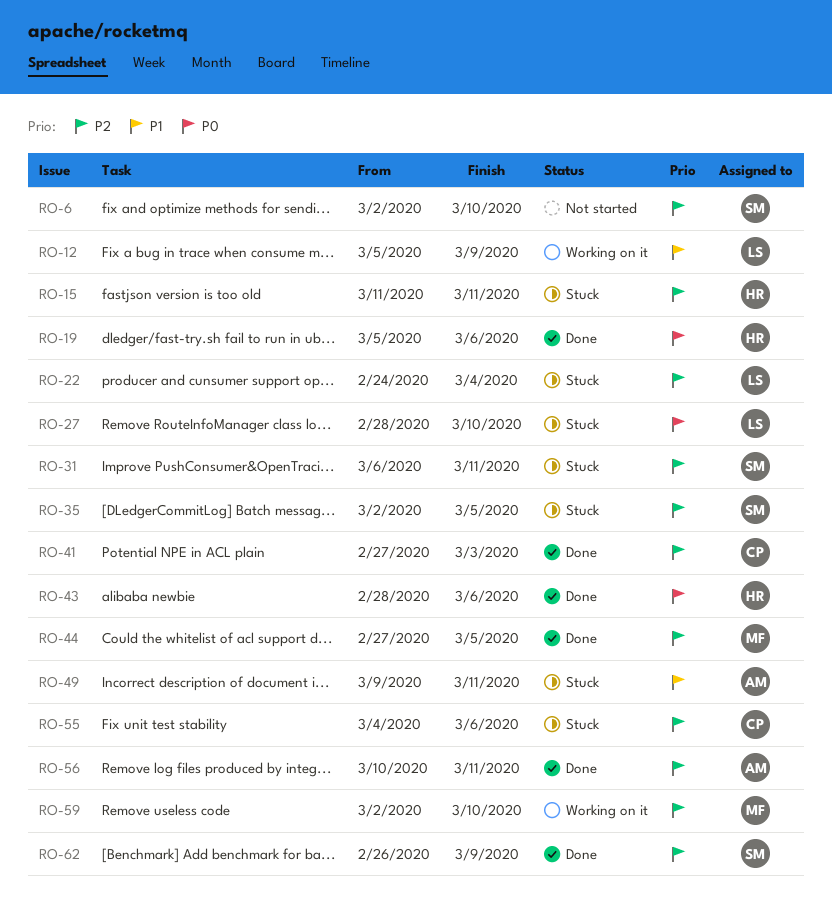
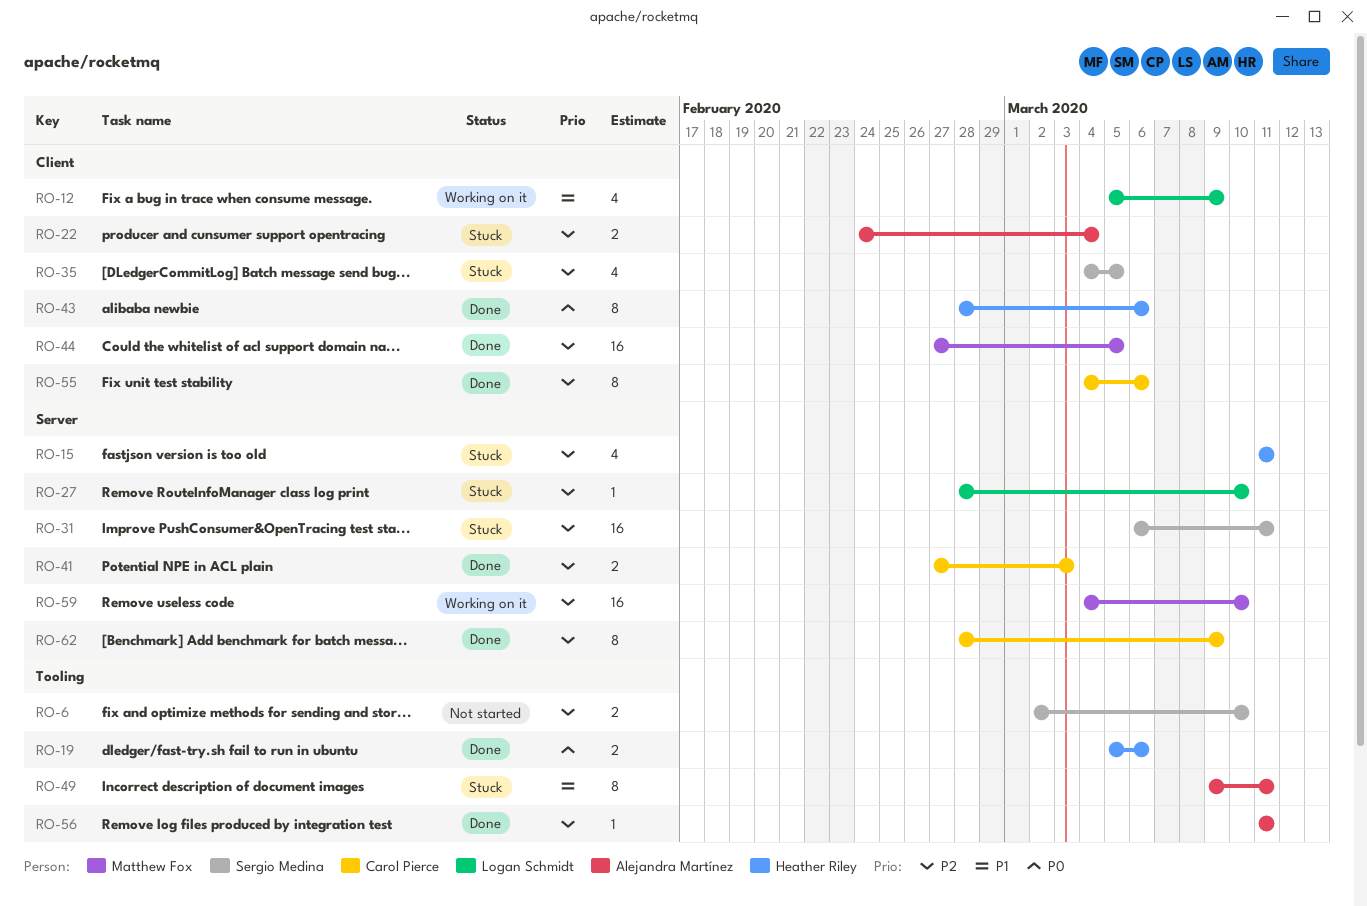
RO-22, owner: Logan Schmidt -> Alejandra Martínez
RO-27, priority: P0 -> P2
RO-35, start: Mar 2 -> Mar 4
RO-55, status: Stuck -> Done
RO-56, start: Mar 10 -> Mar 11
RO-59, start: Mar 2 -> Mar 4
RO-62, owner: Sergio Medina -> Carol Pierce
RO-62, start: Feb 26 -> Feb 28

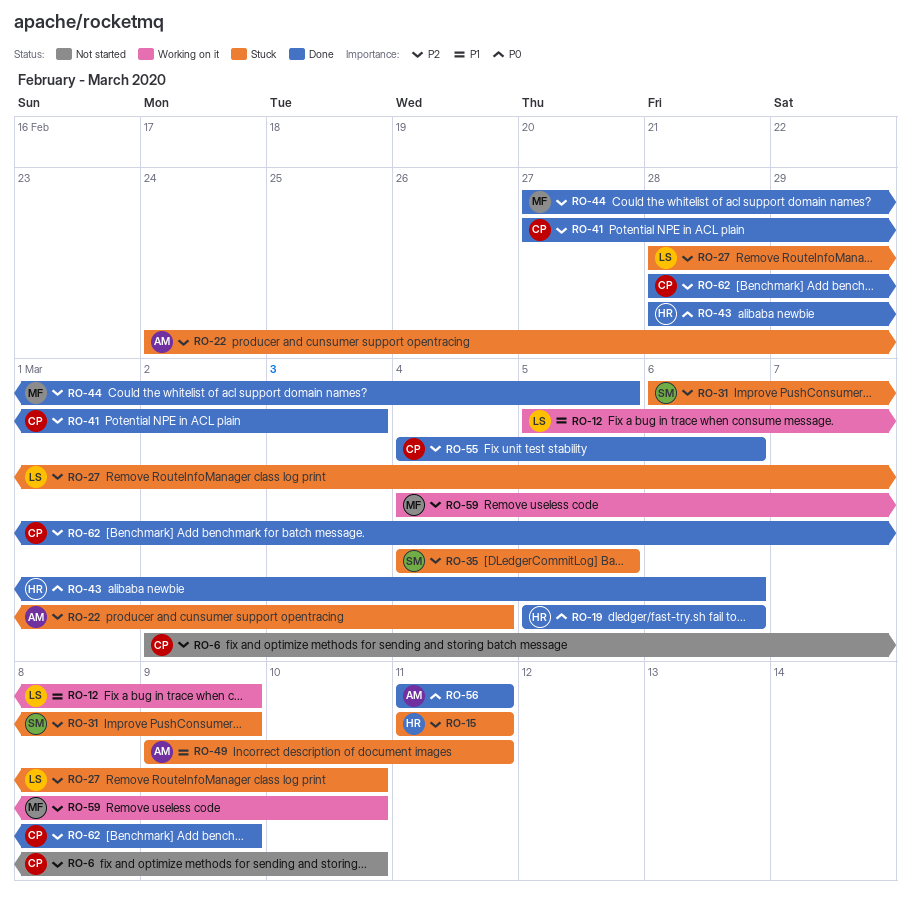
RO-6, owner: Sergio Medina -> Carol Pierce
RO-31, due: Mar 11 -> Mar 9
RO-56, priority: P2 -> P0

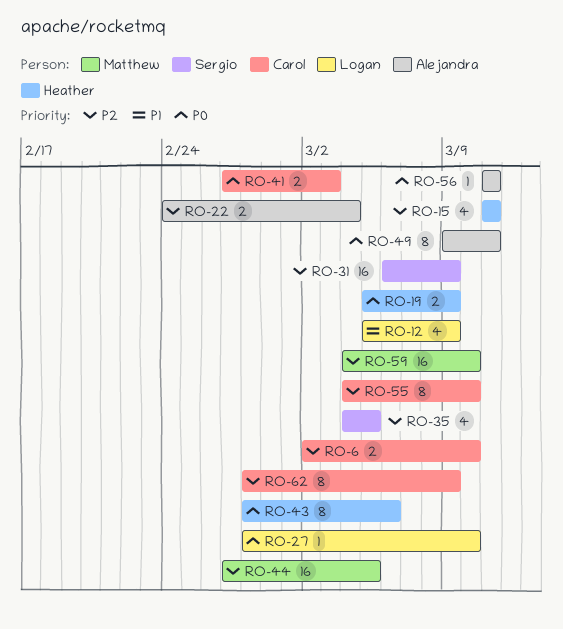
RO-19, due: Mar 6 -> Mar 9
RO-27, priority: P2 -> P0
RO-41, priority: P2 -> P0
RO-49, priority: P1 -> P0
RO-55, due: Mar 6 -> Mar 10

